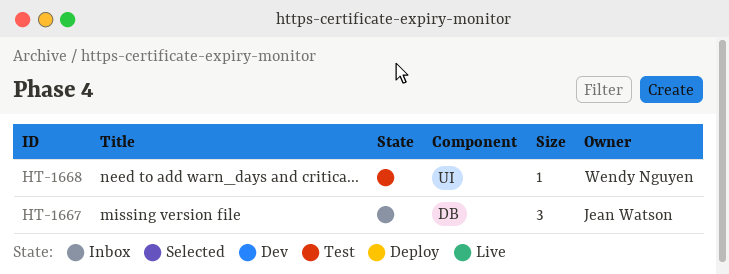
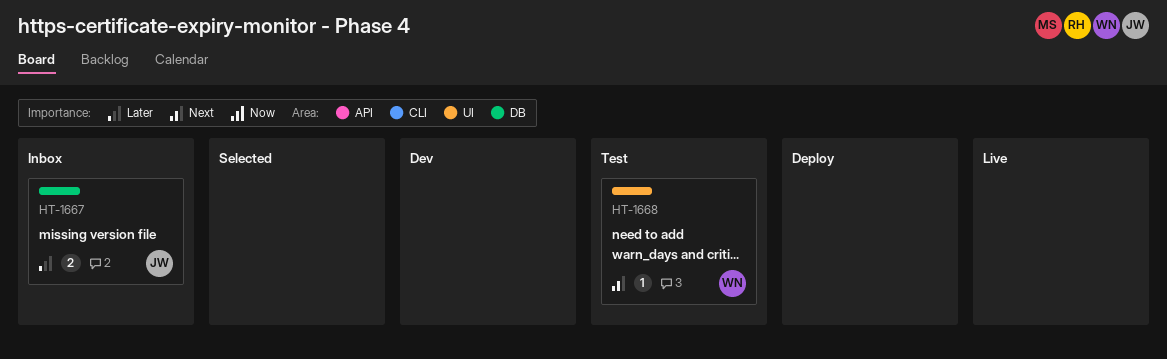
HT-1667, estimate: 3 -> 2

